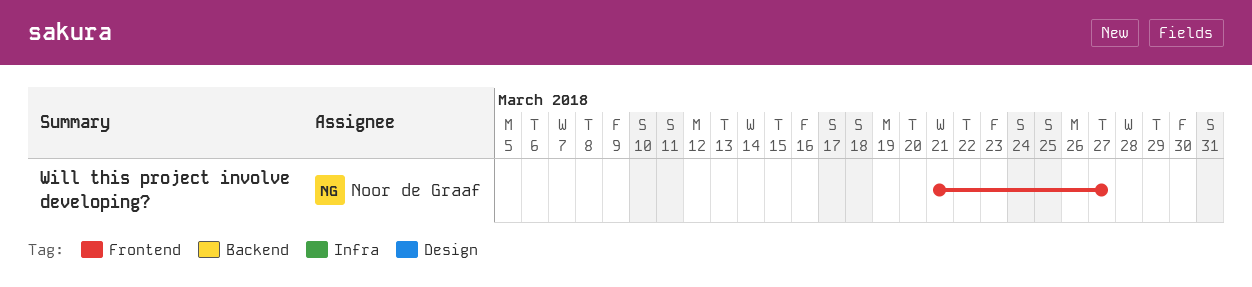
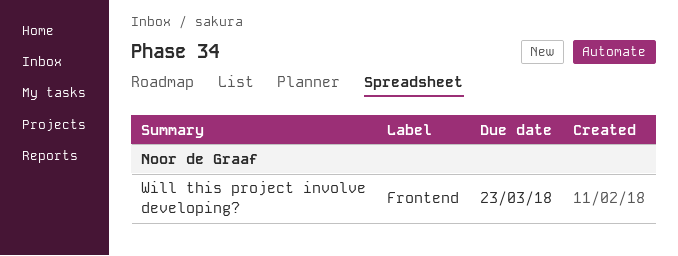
Will this project involve developing?, due: Mar 27 -> Mar 23

